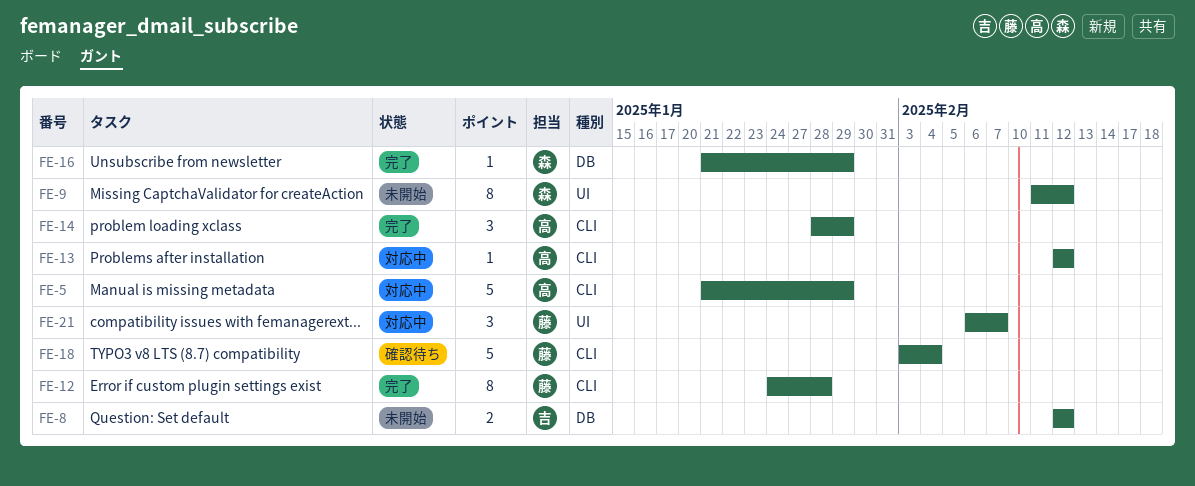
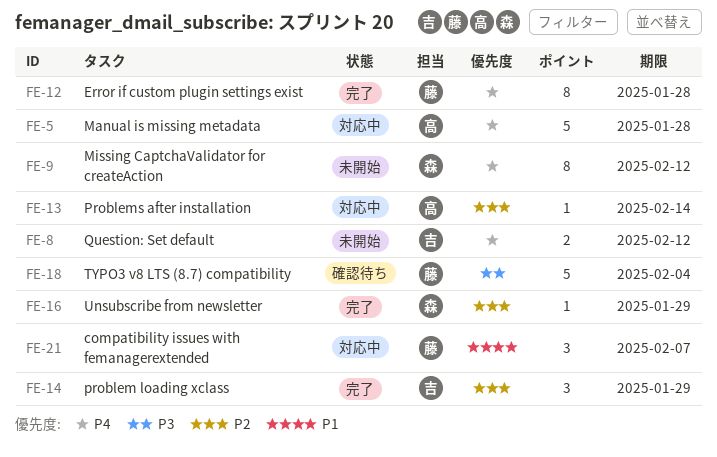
FE-5, due: Jan 29 -> Jan 28
FE-13, due: Feb 12 -> Feb 14
FE-14, owner: 高 -> 吉

